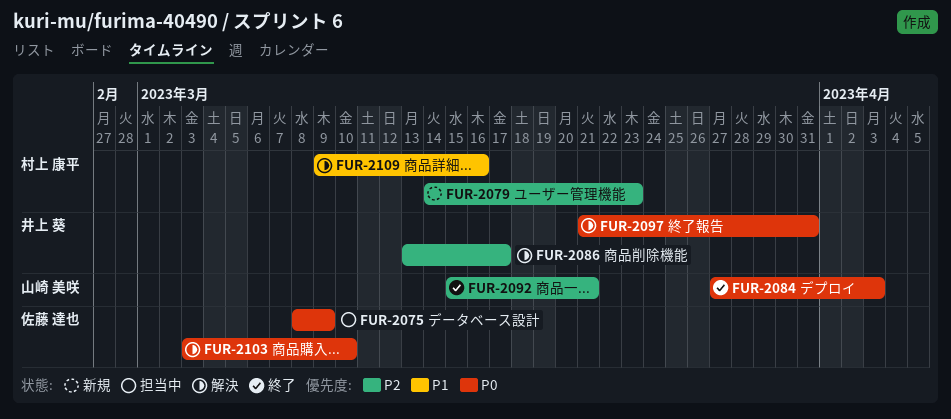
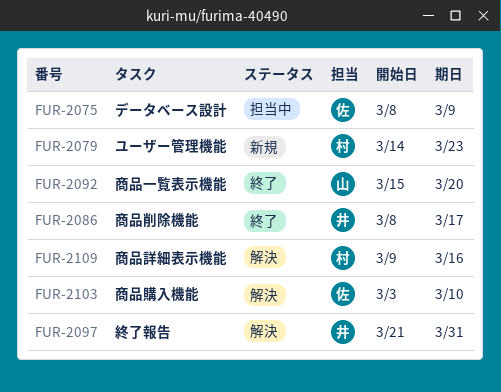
FUR-2084: present -> none
FUR-2086, status: 解決 -> 終了
FUR-2086, start: Mar 13 -> Mar 8
FUR-2092, due: Mar 21 -> Mar 20

